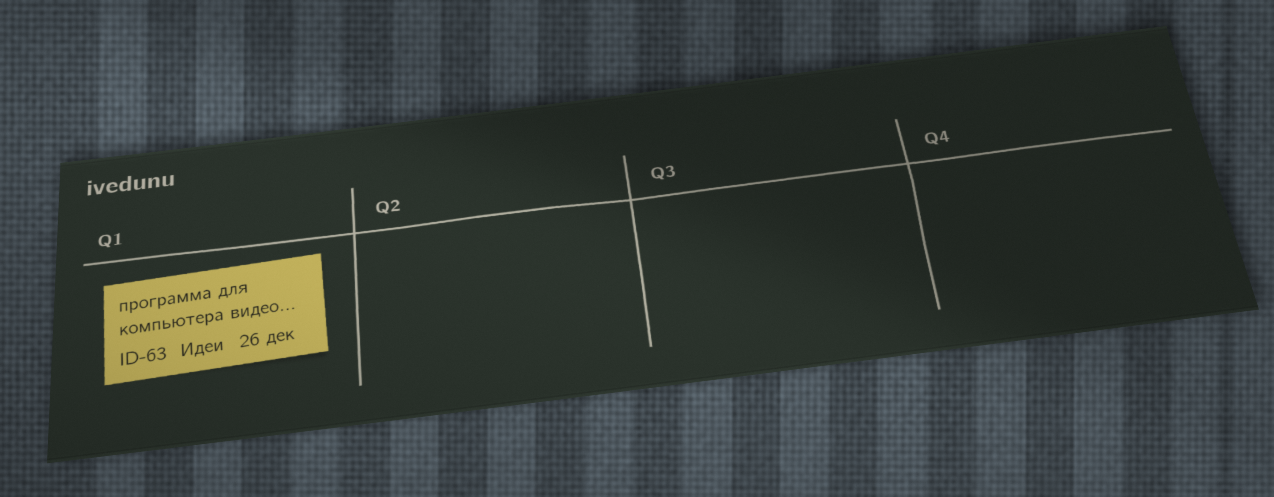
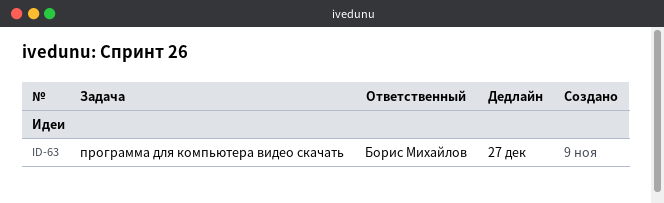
ID-63, due: Dec 26 -> Dec 27

